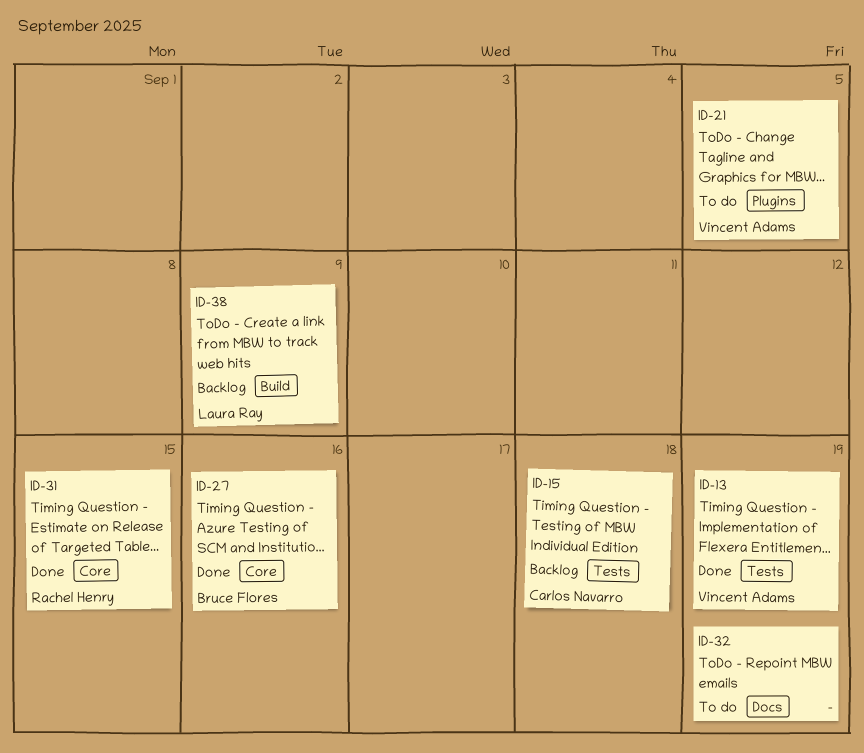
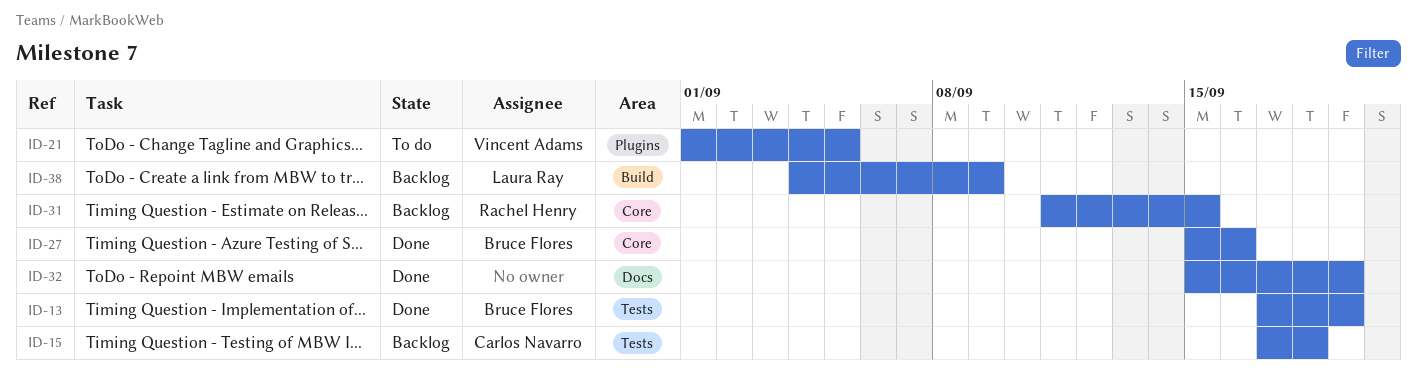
ID-13, owner: Vincent Adams -> Bruce Flores
ID-31, status: Done -> Backlog
ID-32, status: To do -> Done

